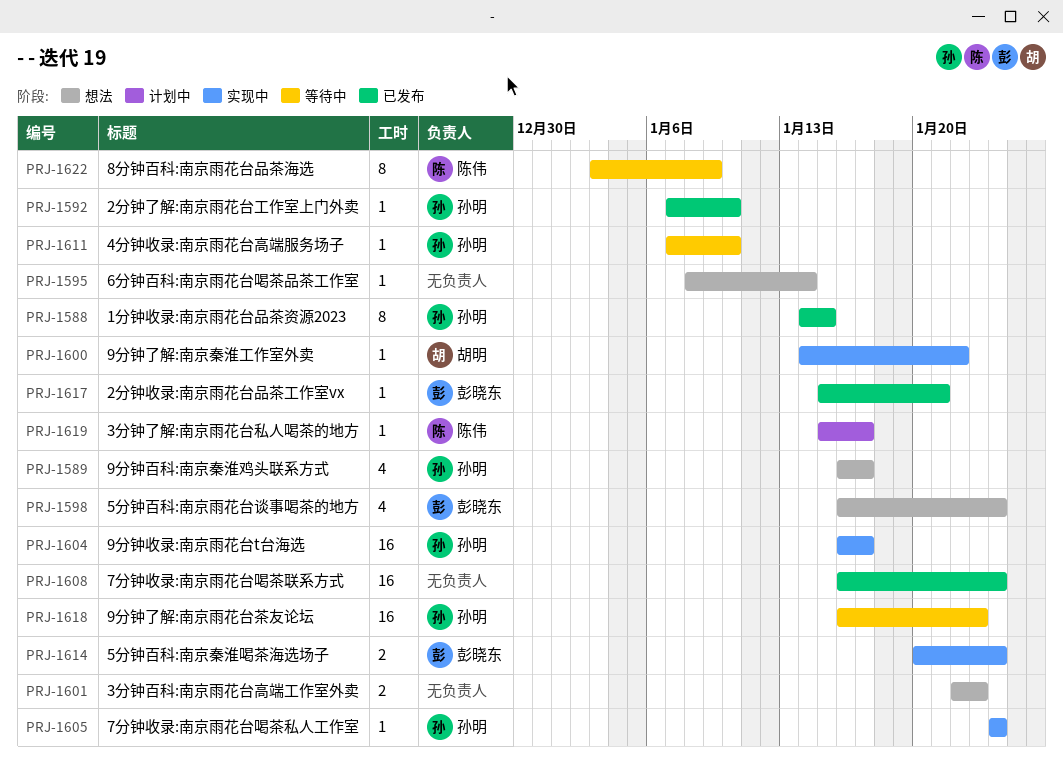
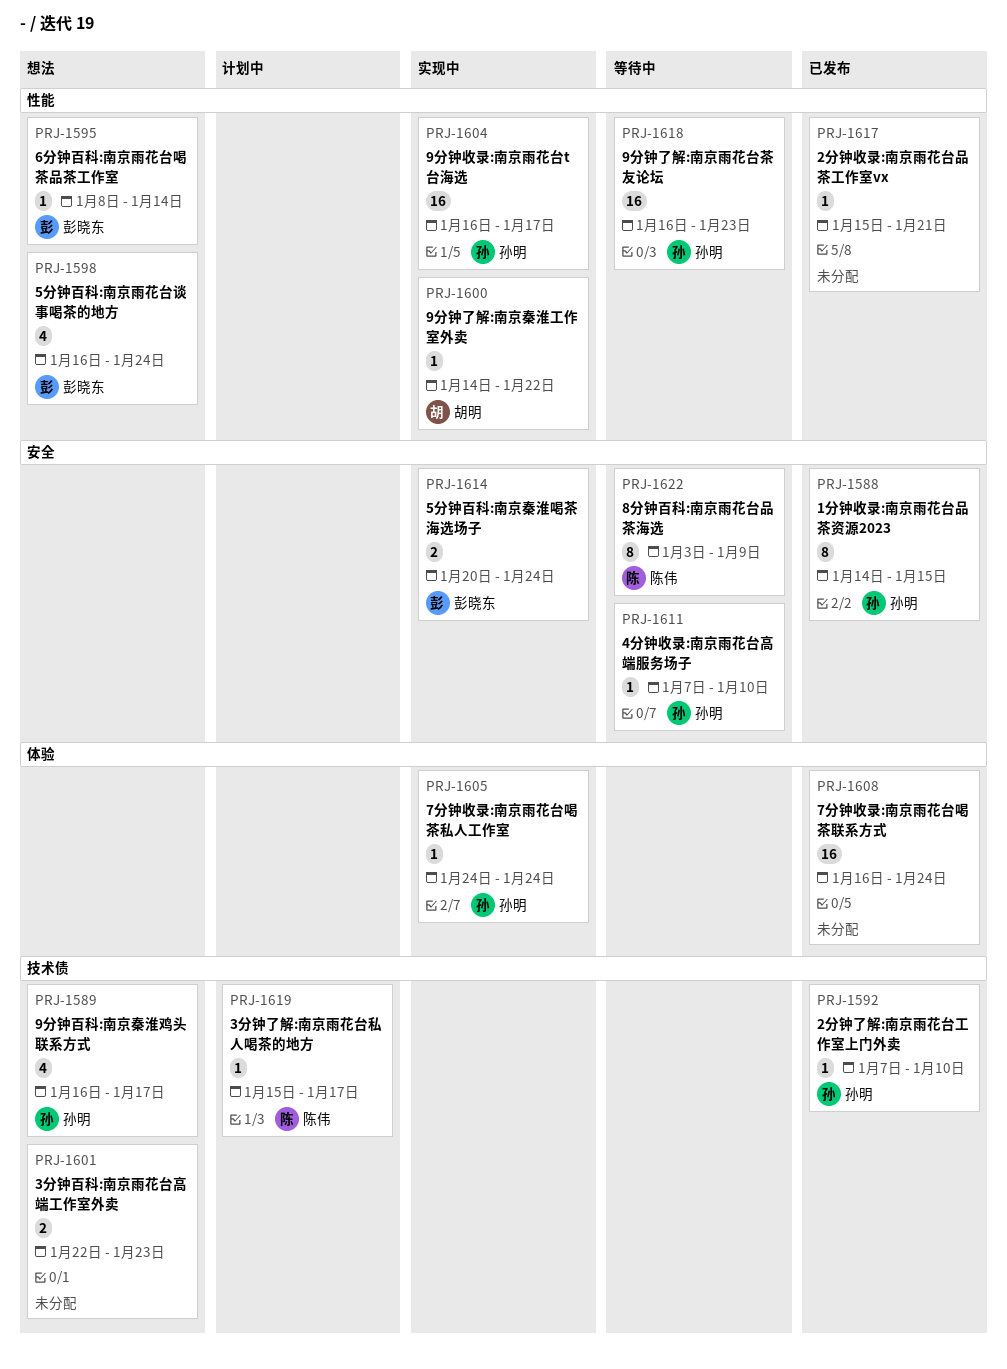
PRJ-1595, owner: none -> 彭晓东
PRJ-1617, owner: 彭晓东 -> none

